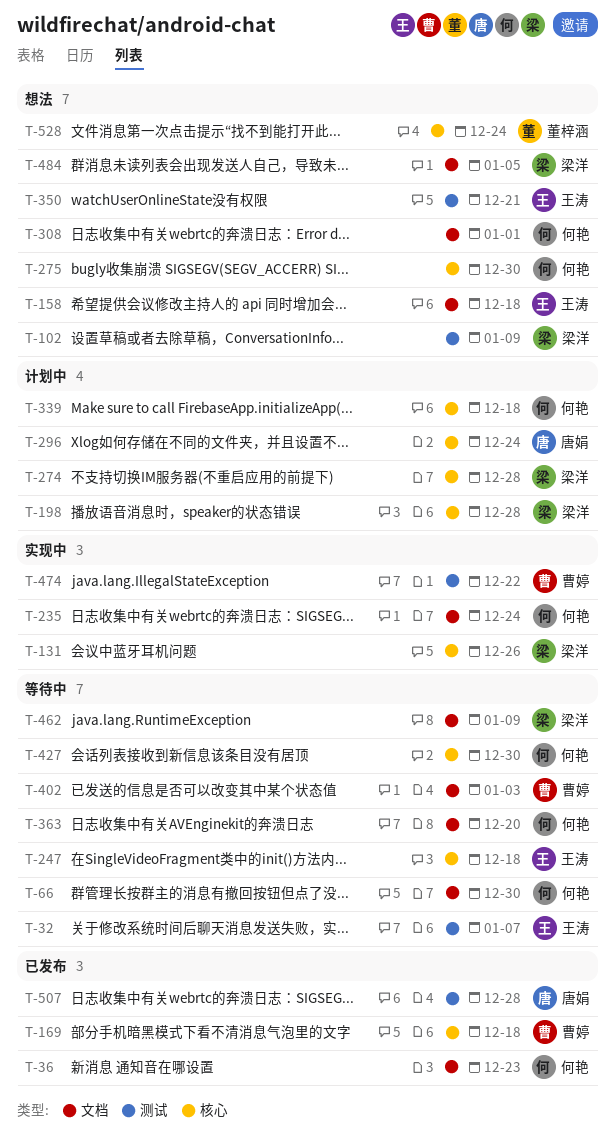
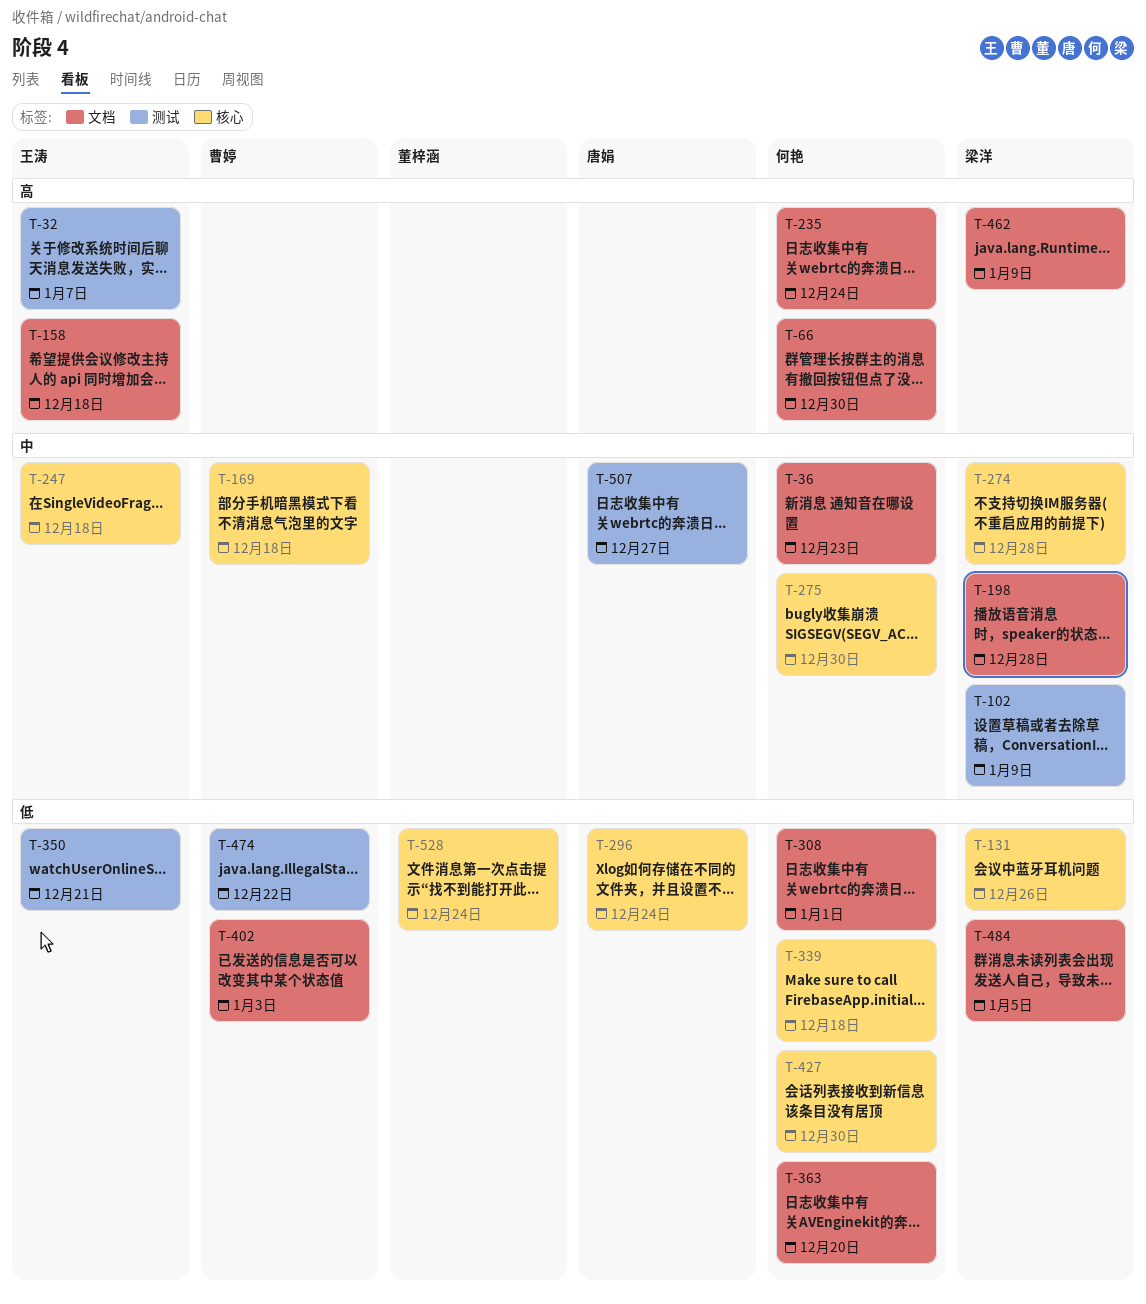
T-198, label: 核心 -> 文档
T-507, due: Dec 28 -> Dec 27

